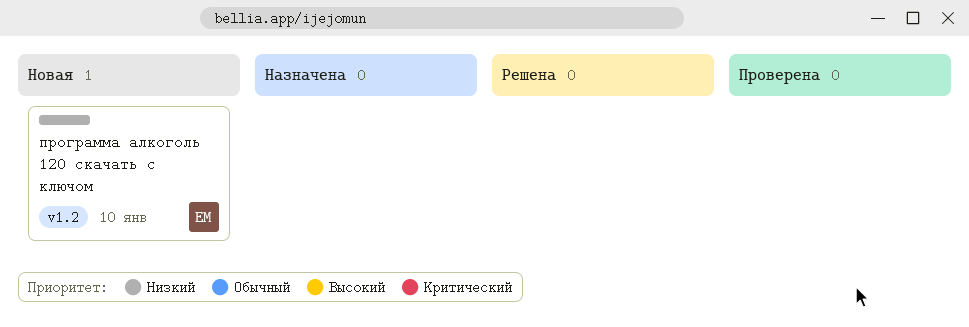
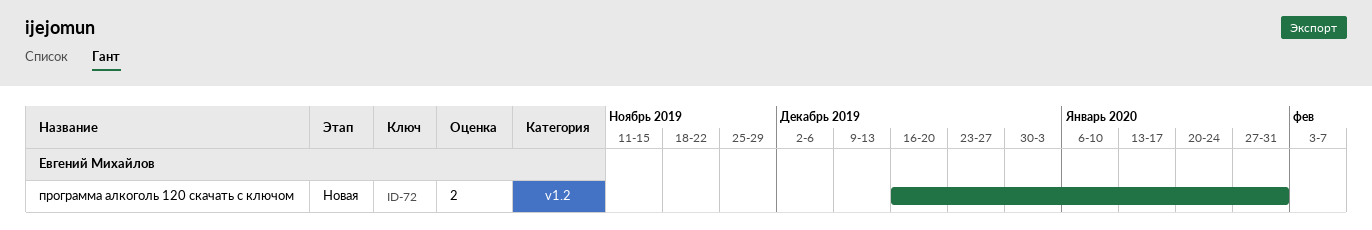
программа алкоголь 120 скачать с ключом, due: Jan 10 -> Jan 31

